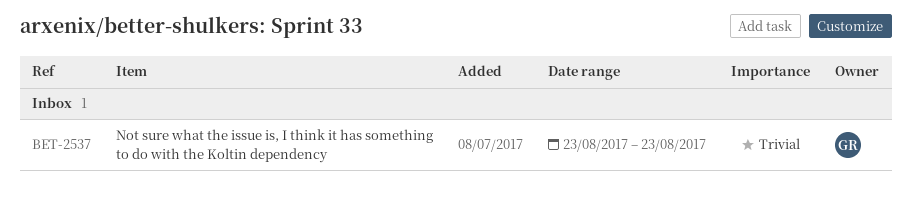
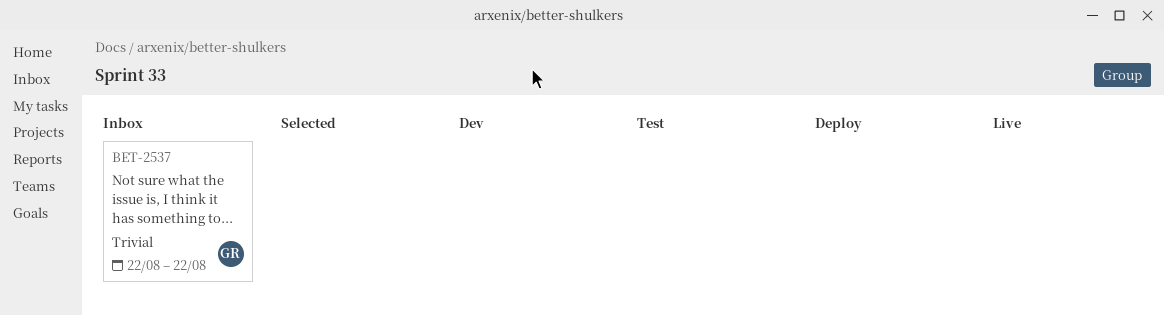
BET-2537, start: Aug 23 -> Aug 22
BET-2537, due: Aug 23 -> Aug 22

